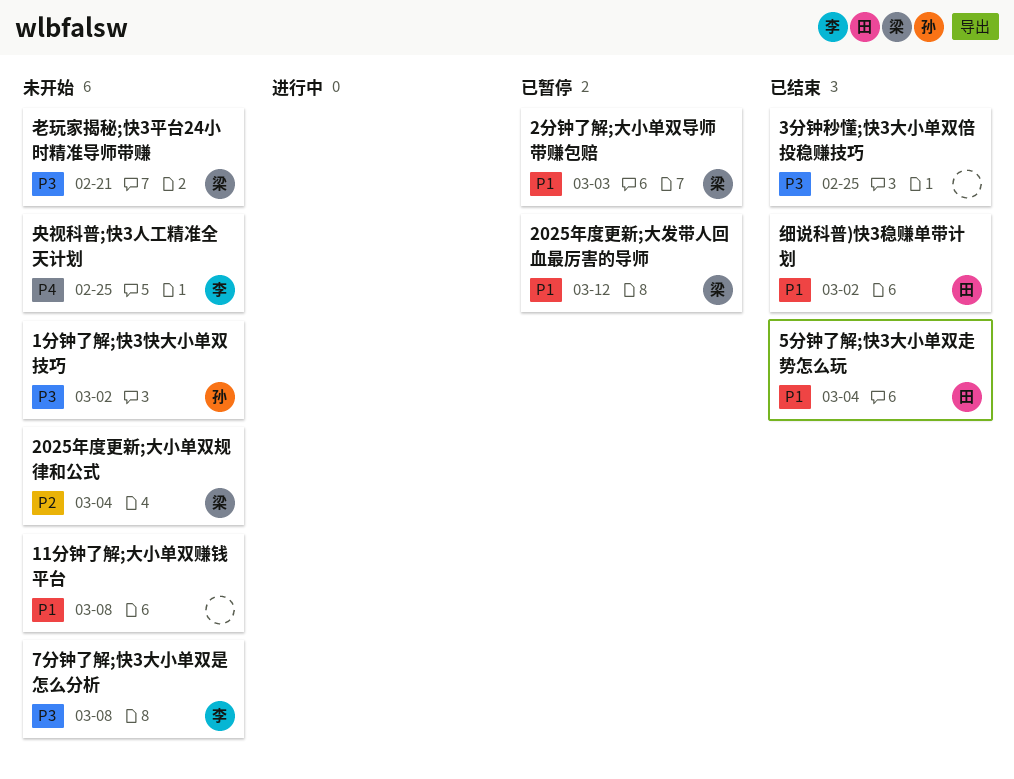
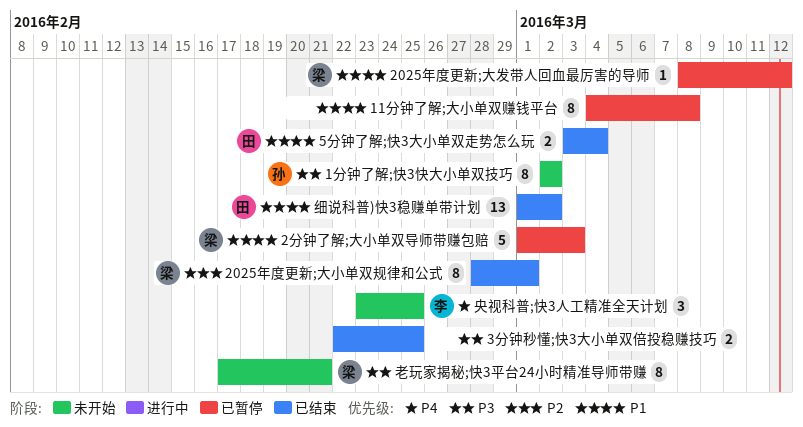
11分钟了解;大小单双赚钱平台, status: 未开始 -> 已暂停
2025年度更新;大小单双规律和公式, status: 未开始 -> 已结束
2025年度更新;大小单双规律和公式, due: Mar 4 -> Mar 1
7分钟了解;快3大小单双是怎么分析: present -> none

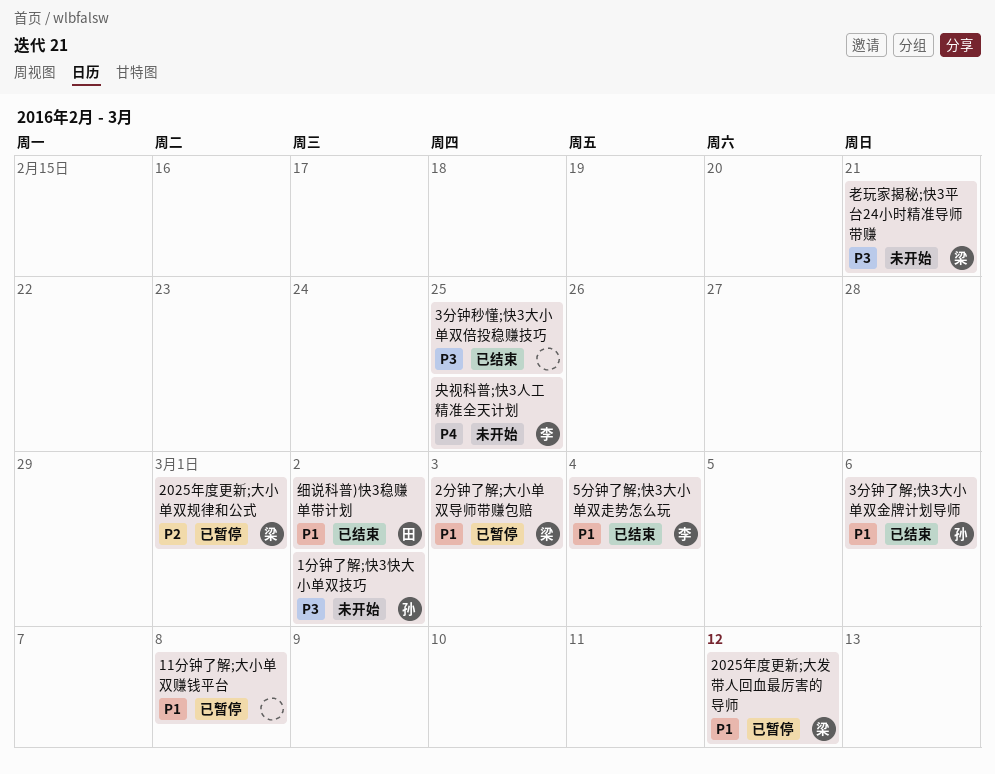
2025年度更新;大小单双规律和公式, status: 已结束 -> 已暂停
3分钟了解;快3大小单双金牌计划导师: none -> present
5分钟了解;快3大小单双走势怎么玩, owner: 田 -> 李

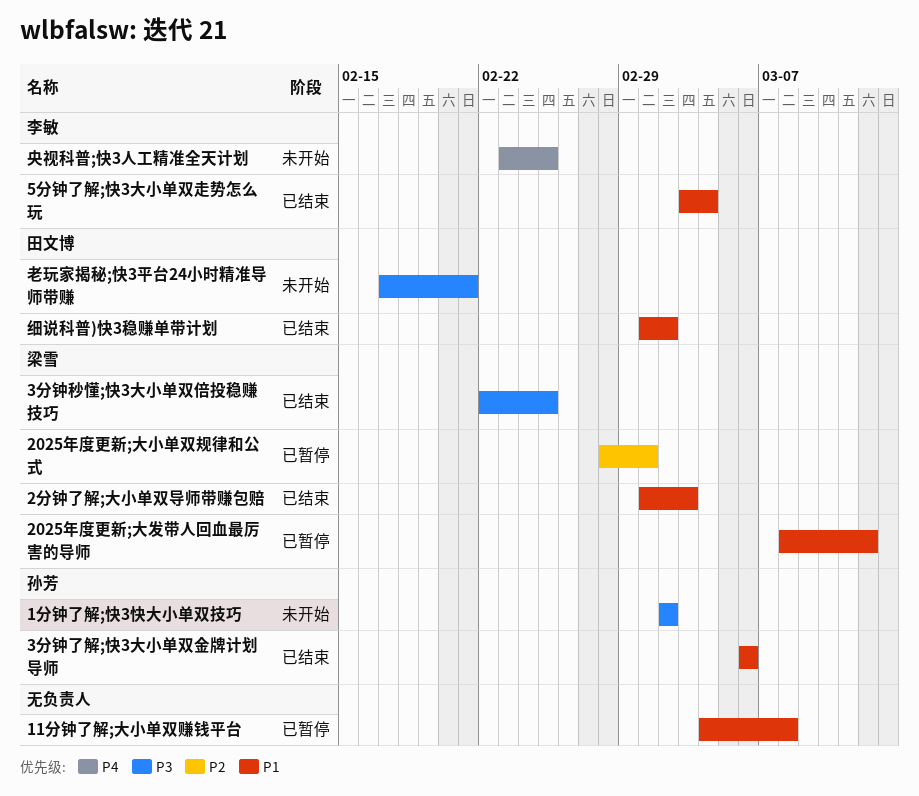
2分钟了解;大小单双导师带赚包赔, status: 已暂停 -> 已结束
3分钟秒懂;快3大小单双倍投稳赚技巧, owner: none -> 梁雪
老玩家揭秘;快3平台24小时精准导师带赚, owner: 梁雪 -> 田文博

